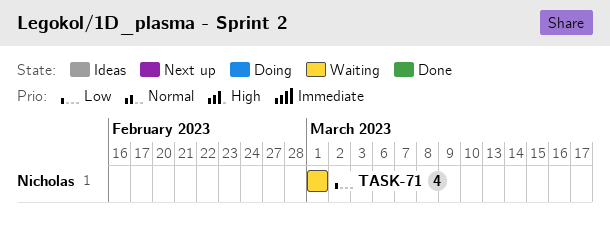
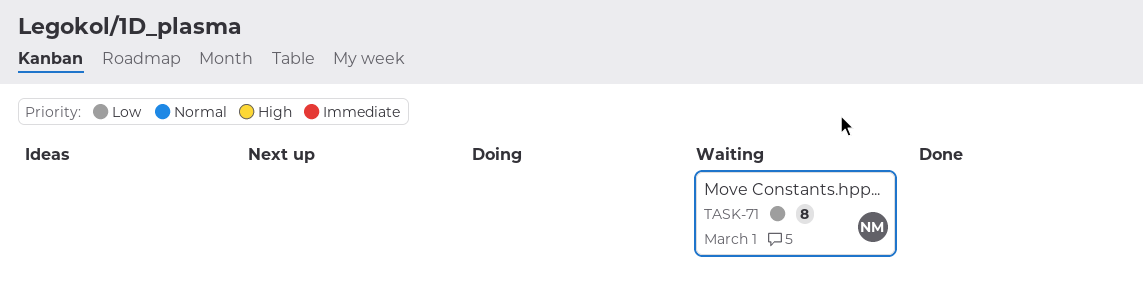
TASK-71, estimate: 4 -> 8

